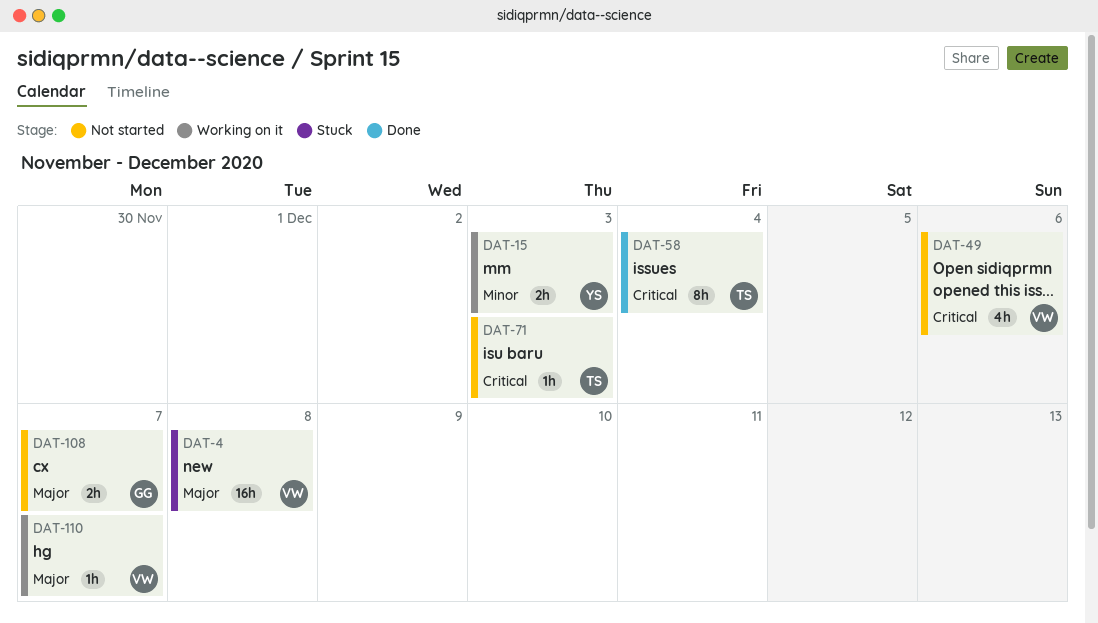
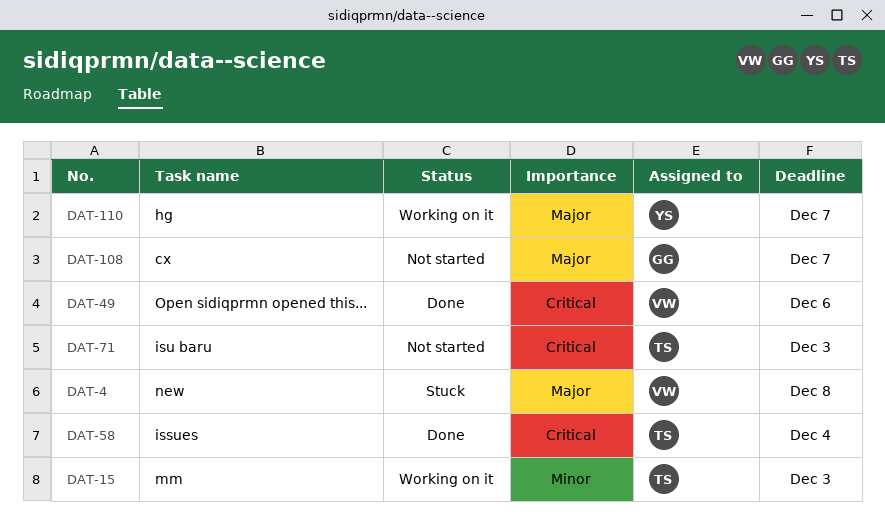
DAT-15, owner: YS -> TS
DAT-49, status: Not started -> Done
DAT-110, owner: VW -> YS

